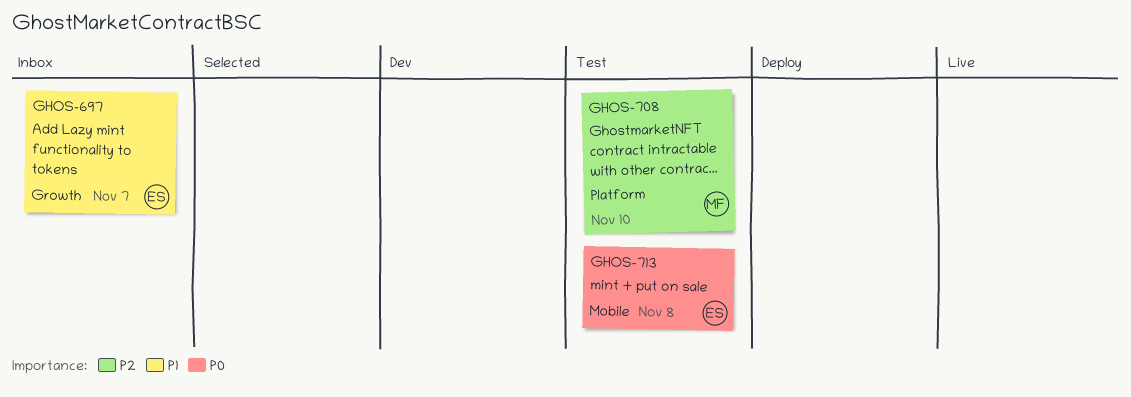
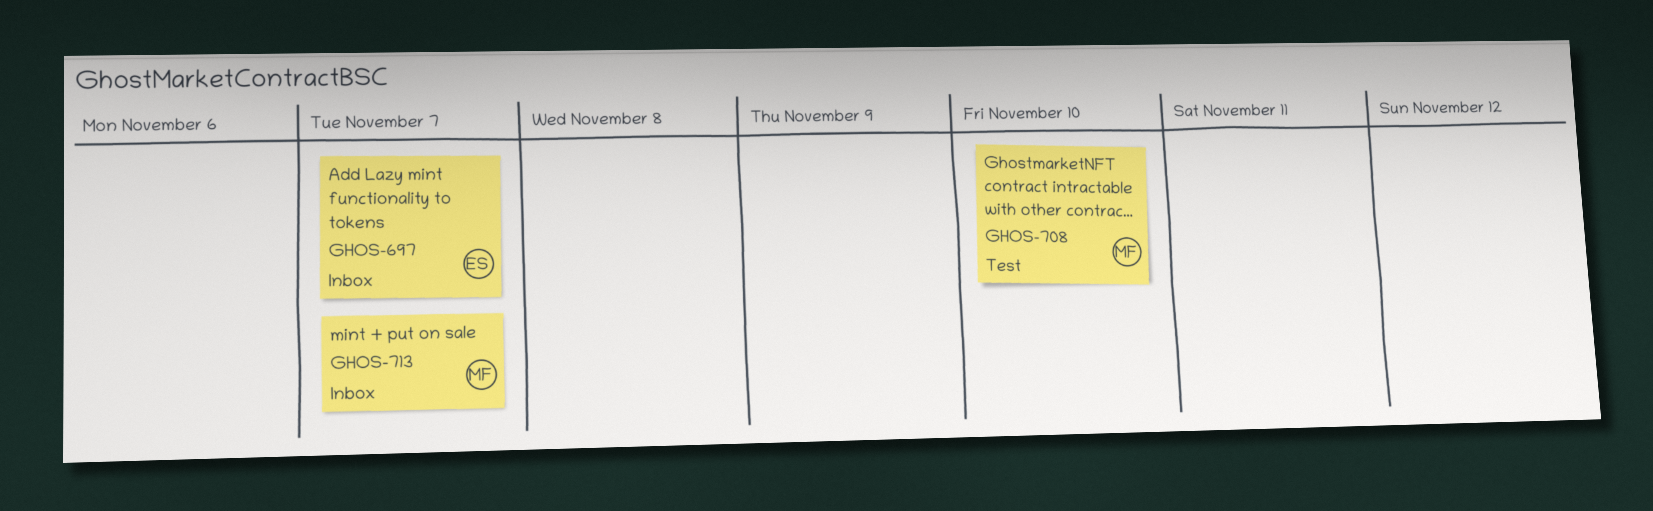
GHOS-713, status: Test -> Inbox
GHOS-713, owner: ES -> MF
GHOS-713, due: Nov 8 -> Nov 7

